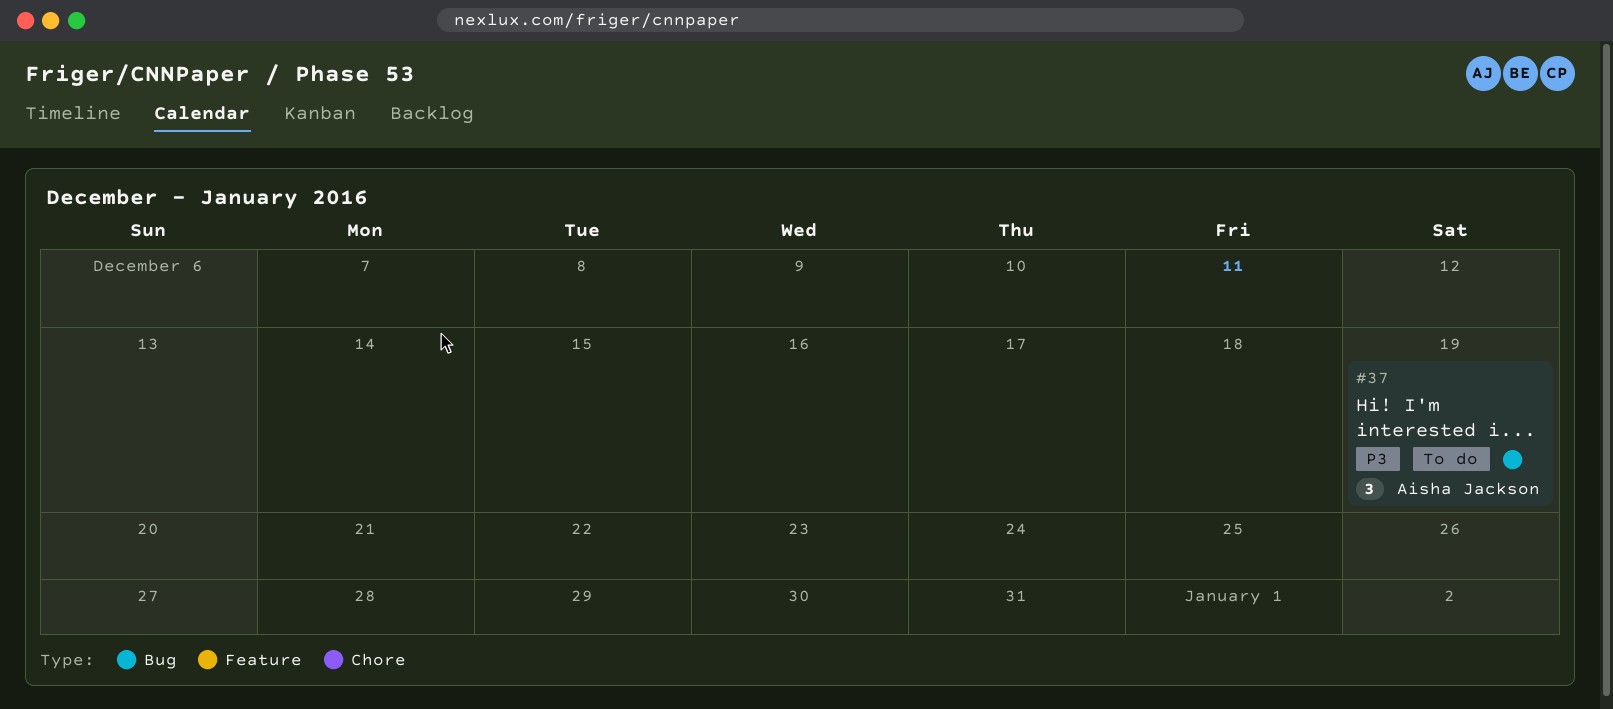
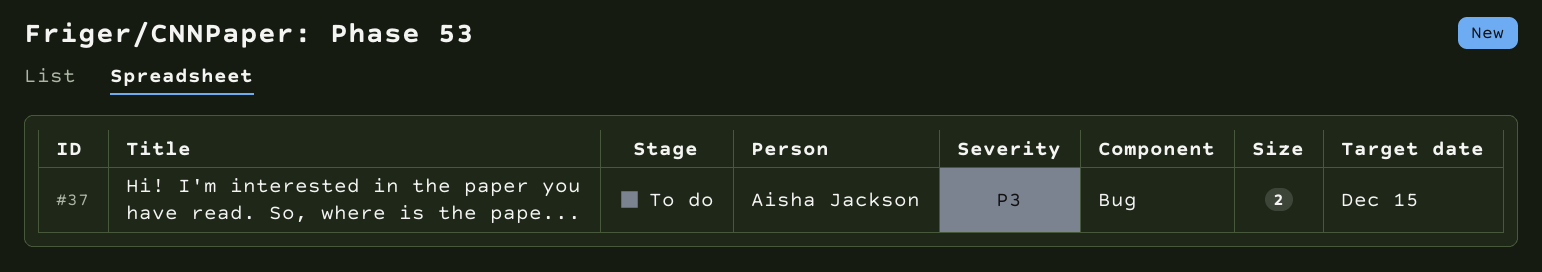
#37, estimate: 3 -> 2
#37, due: Dec 19 -> Dec 15

